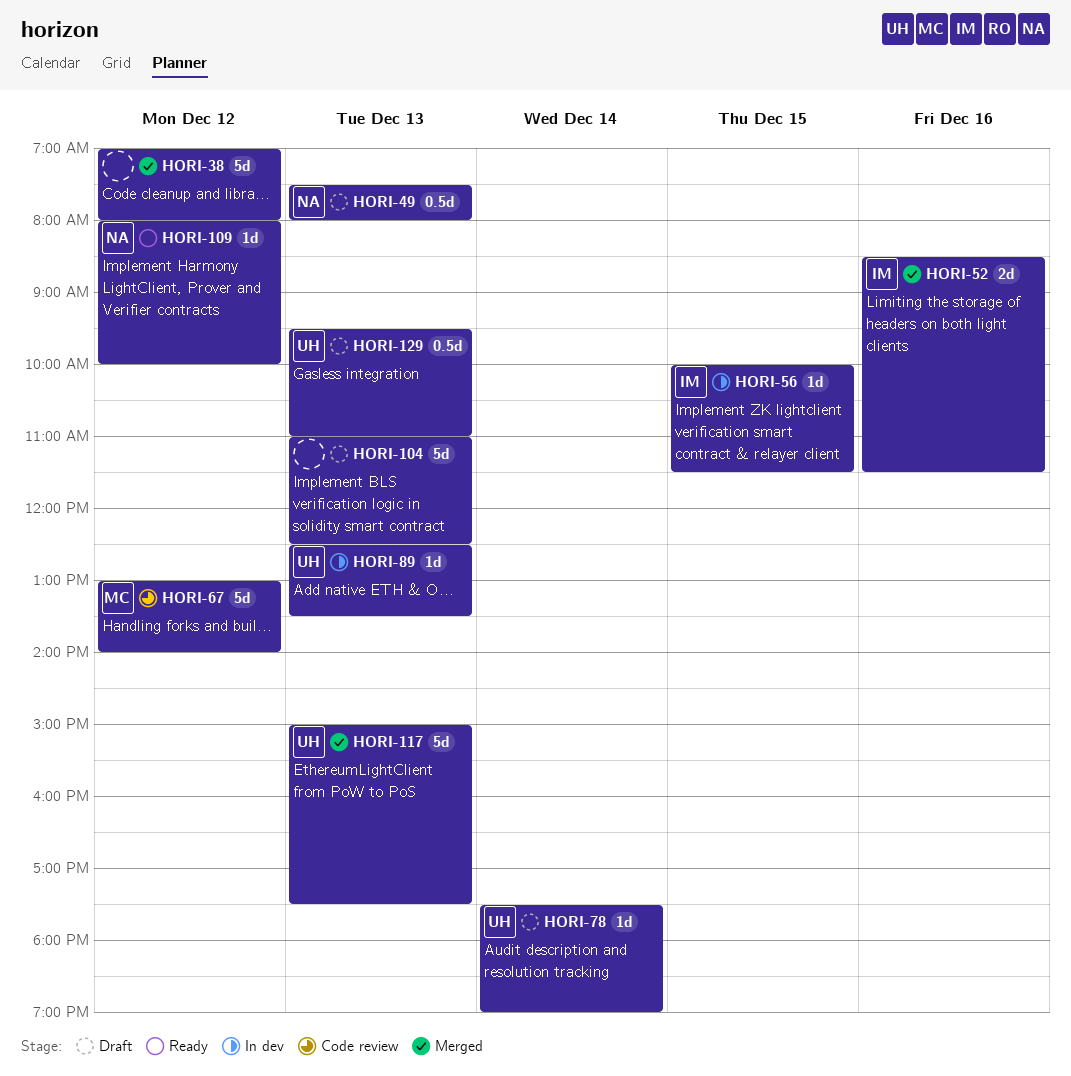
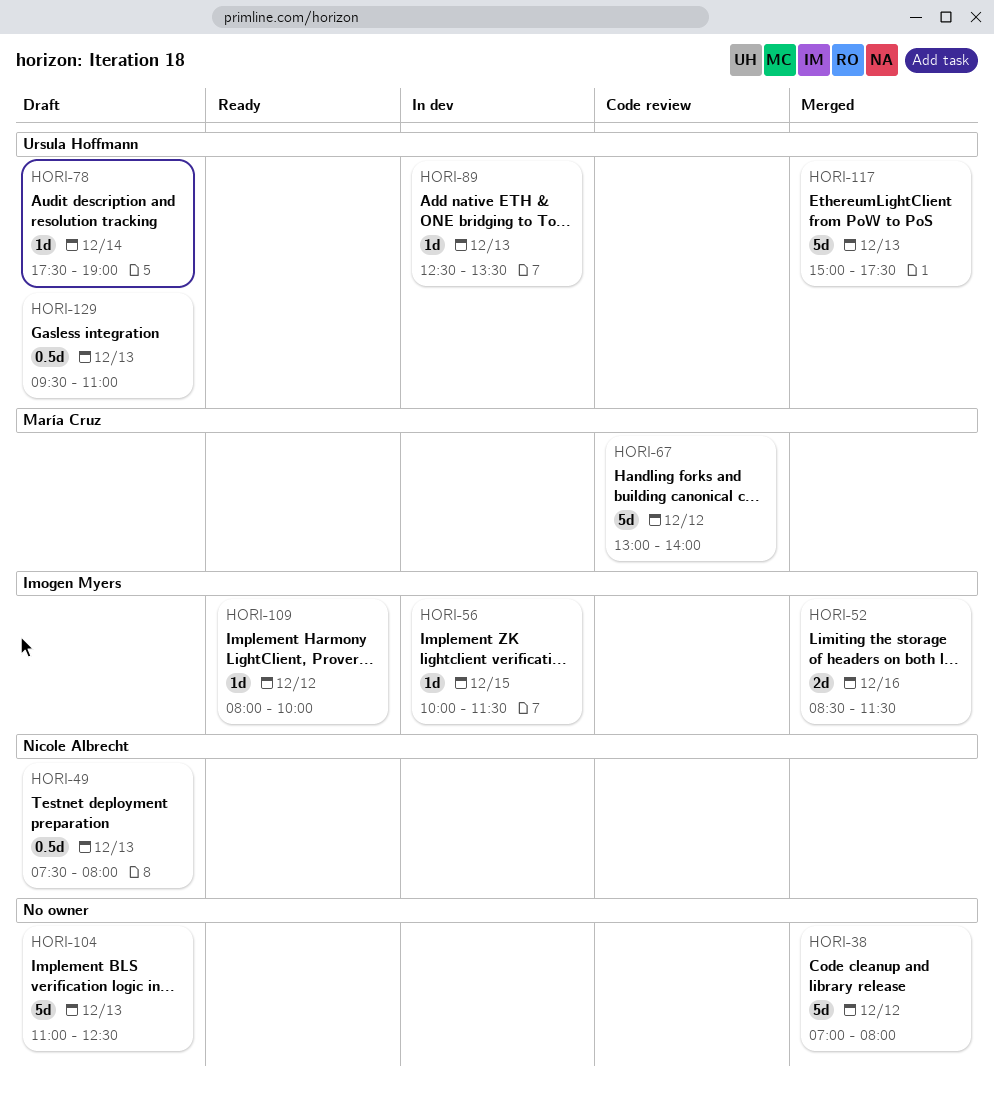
HORI-109, owner: Nicole Albrecht -> Imogen Myers

